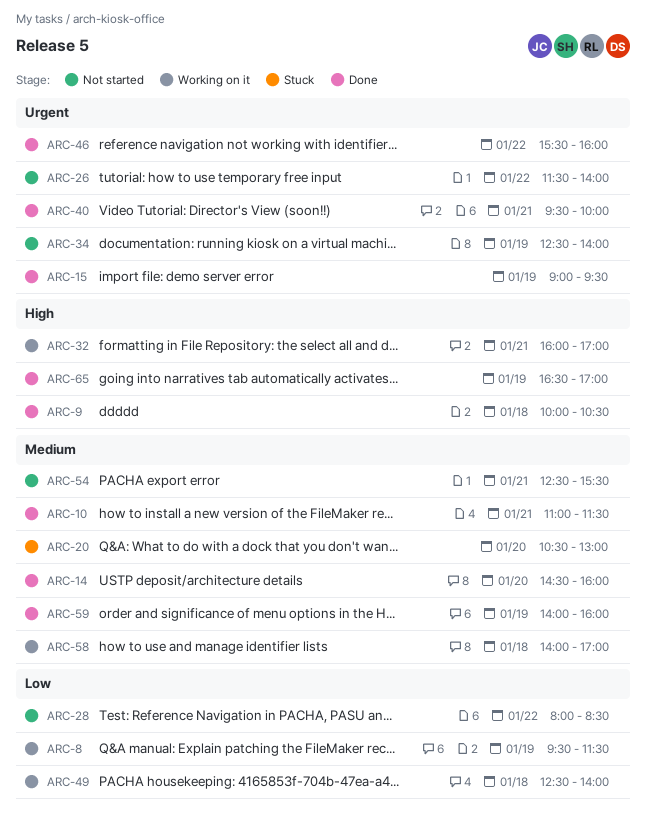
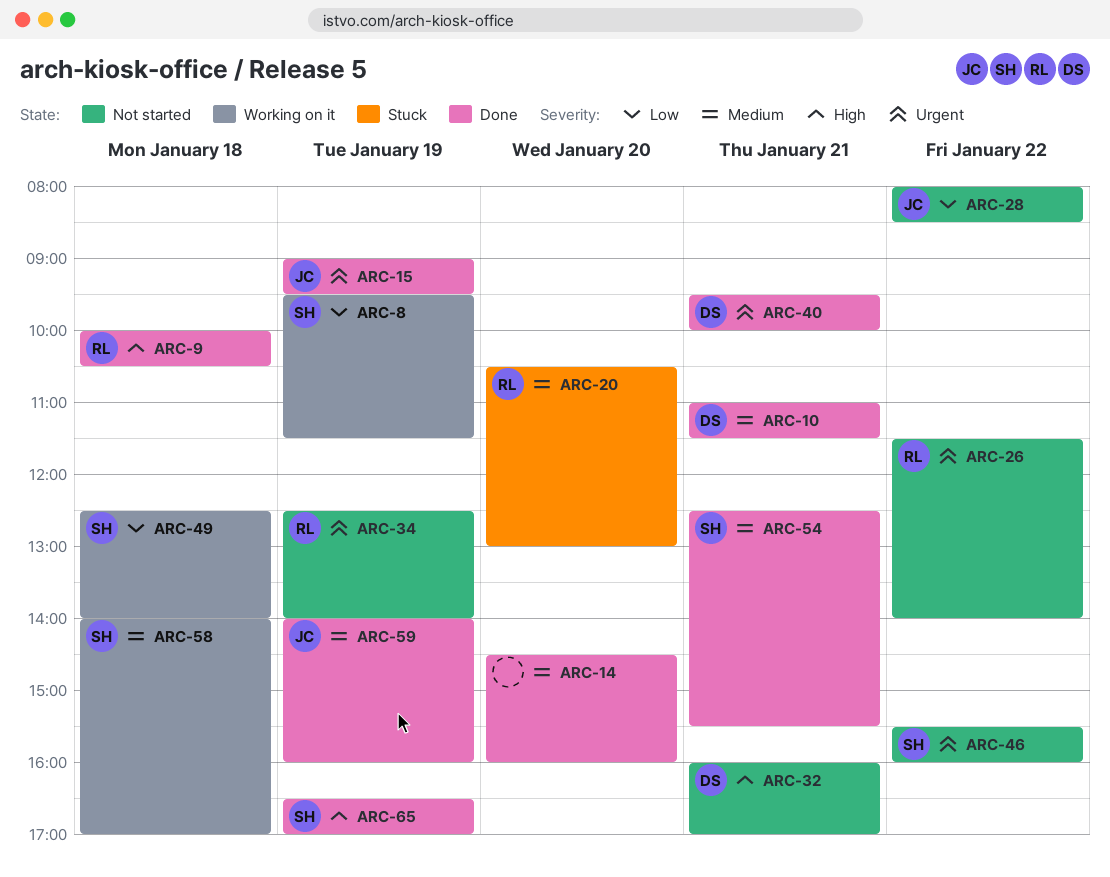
ARC-32, status: Working on it -> Not started
ARC-46, status: Done -> Not started
ARC-54, status: Not started -> Done

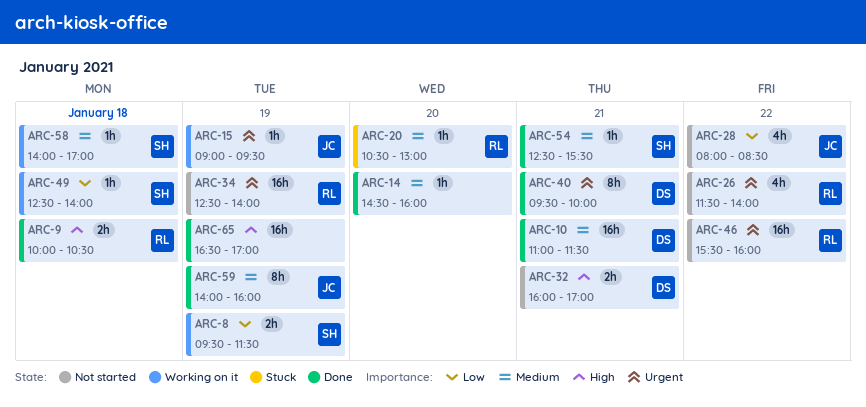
ARC-15, status: Done -> Working on it
ARC-46, owner: SH -> RL
ARC-65, owner: SH -> none

